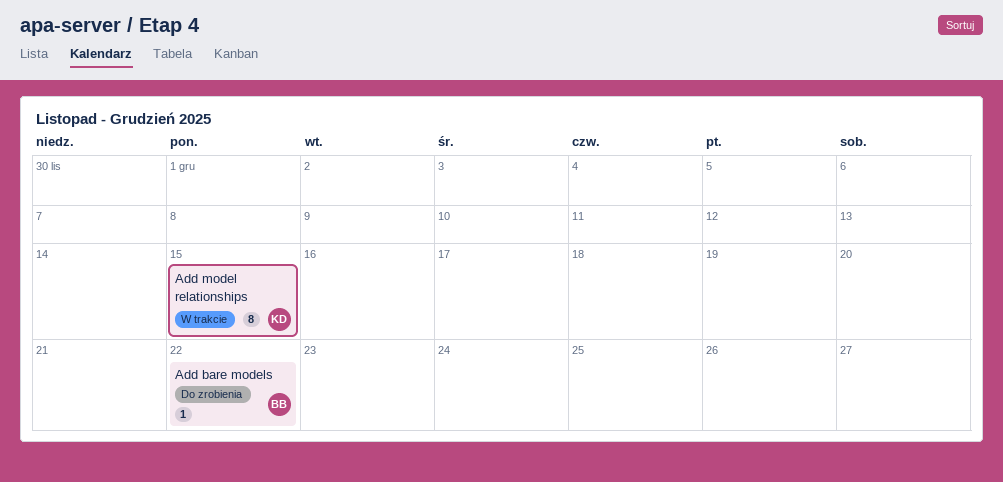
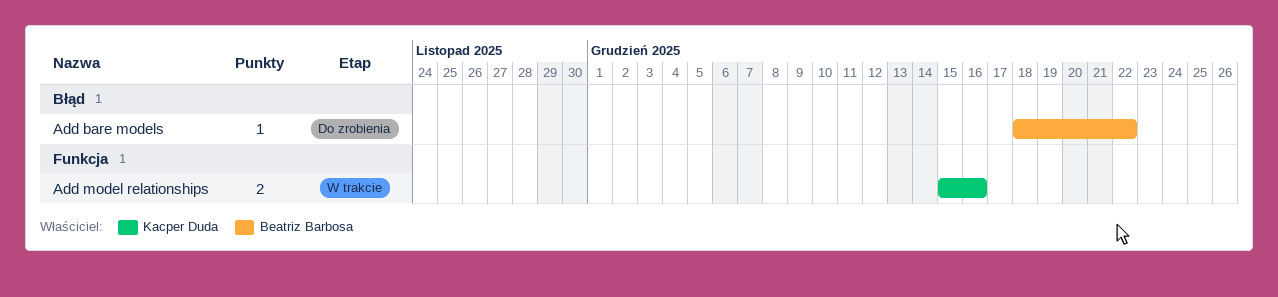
Add model relationships, estimate: 8 -> 2
Add model relationships, due: Dec 15 -> Dec 16

